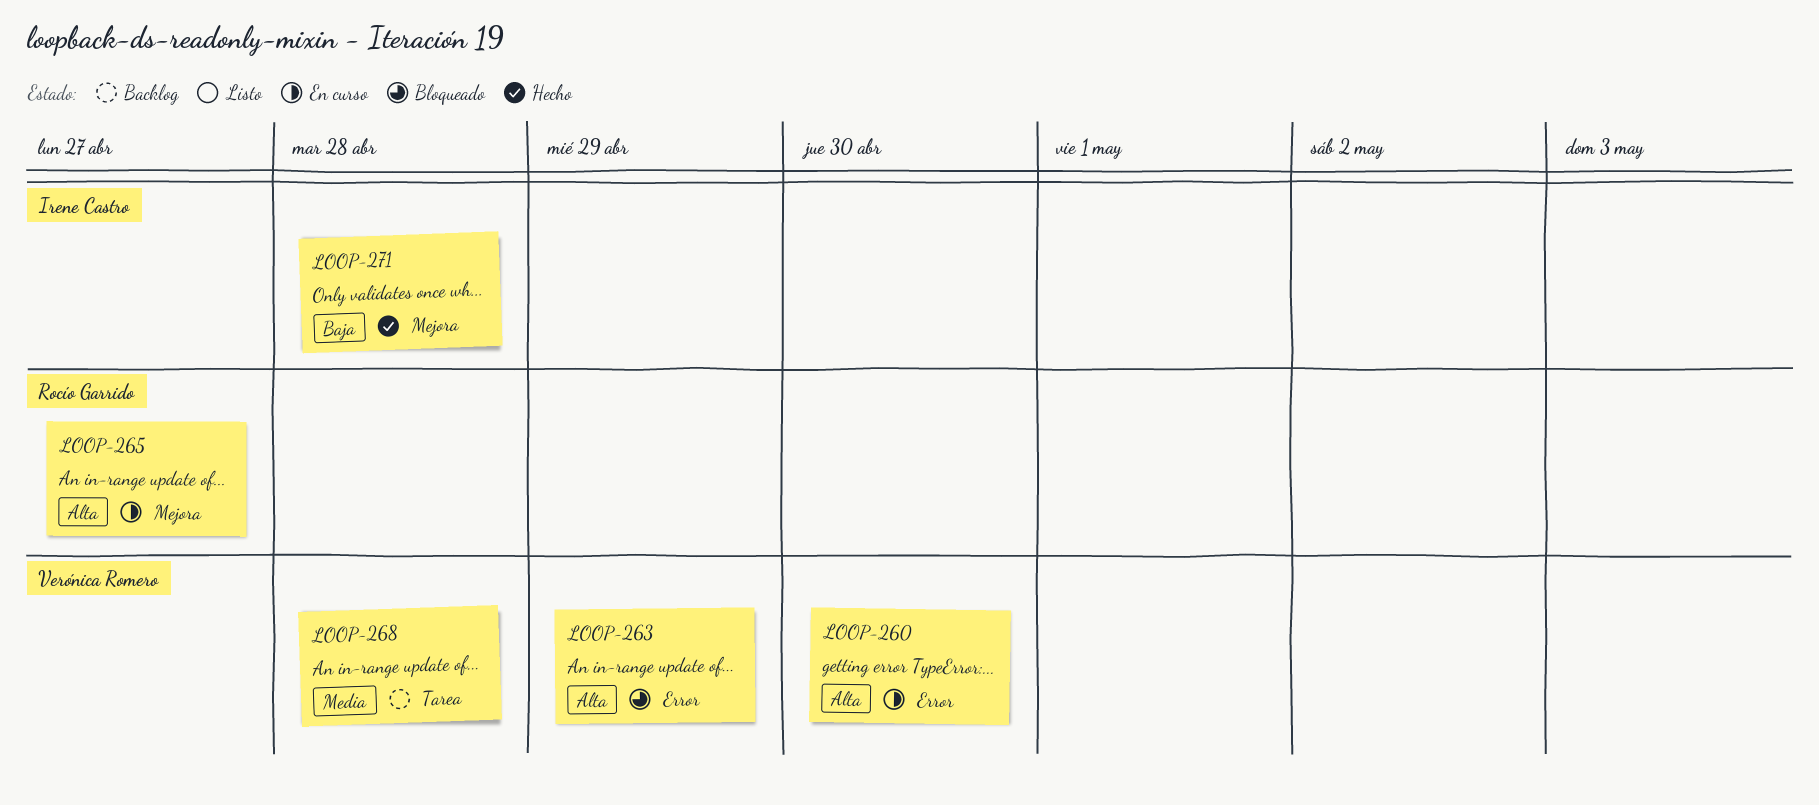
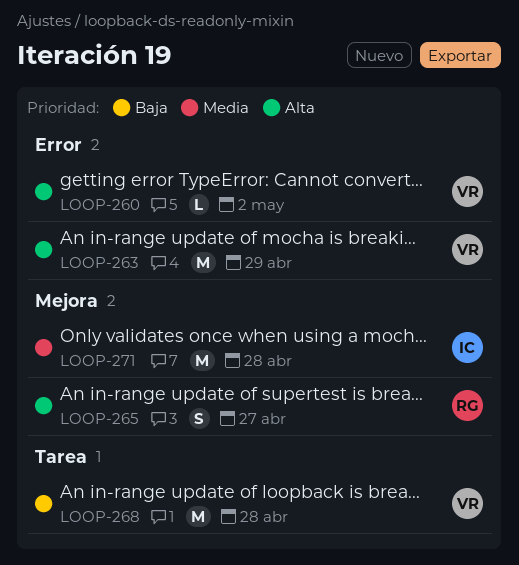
LOOP-260, due: Apr 30 -> May 2
LOOP-268, priority: Media -> Baja
LOOP-271, priority: Baja -> Media

